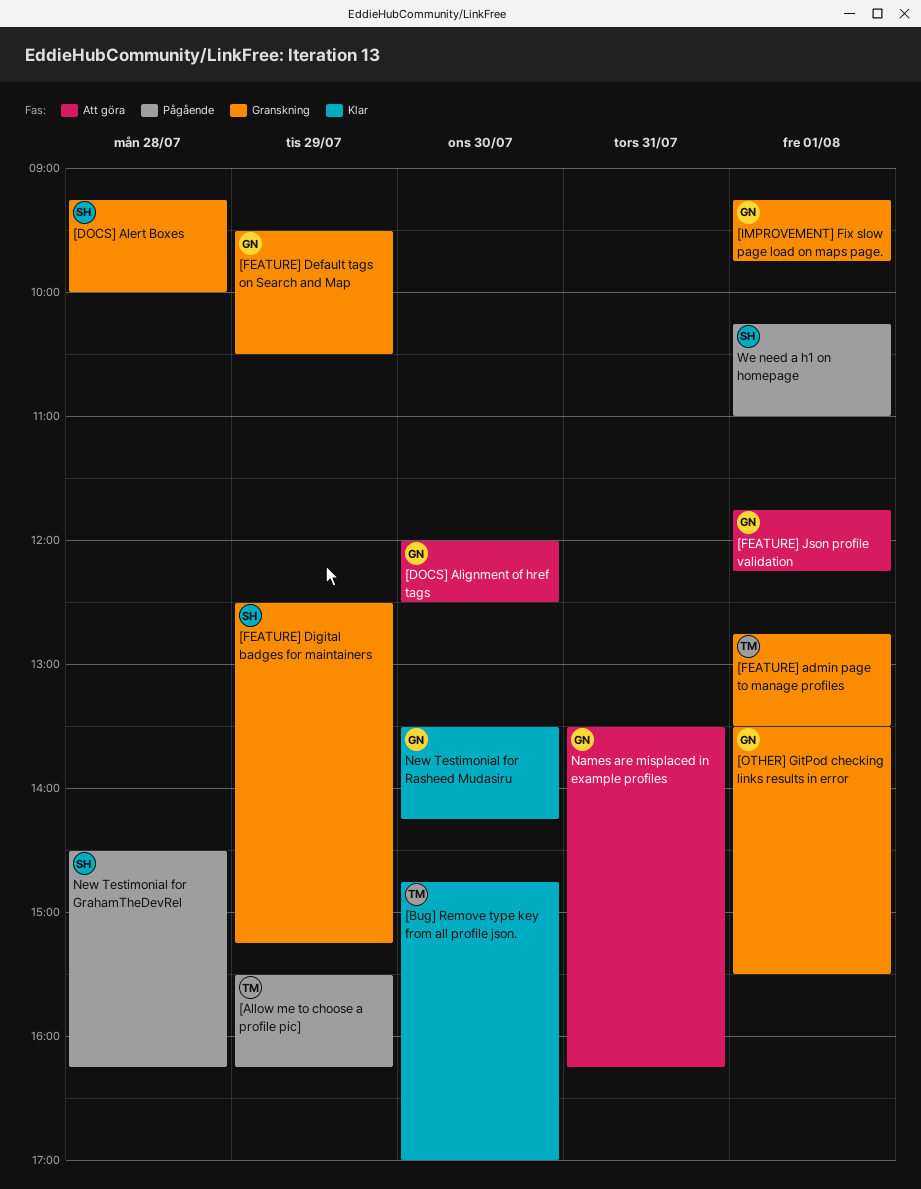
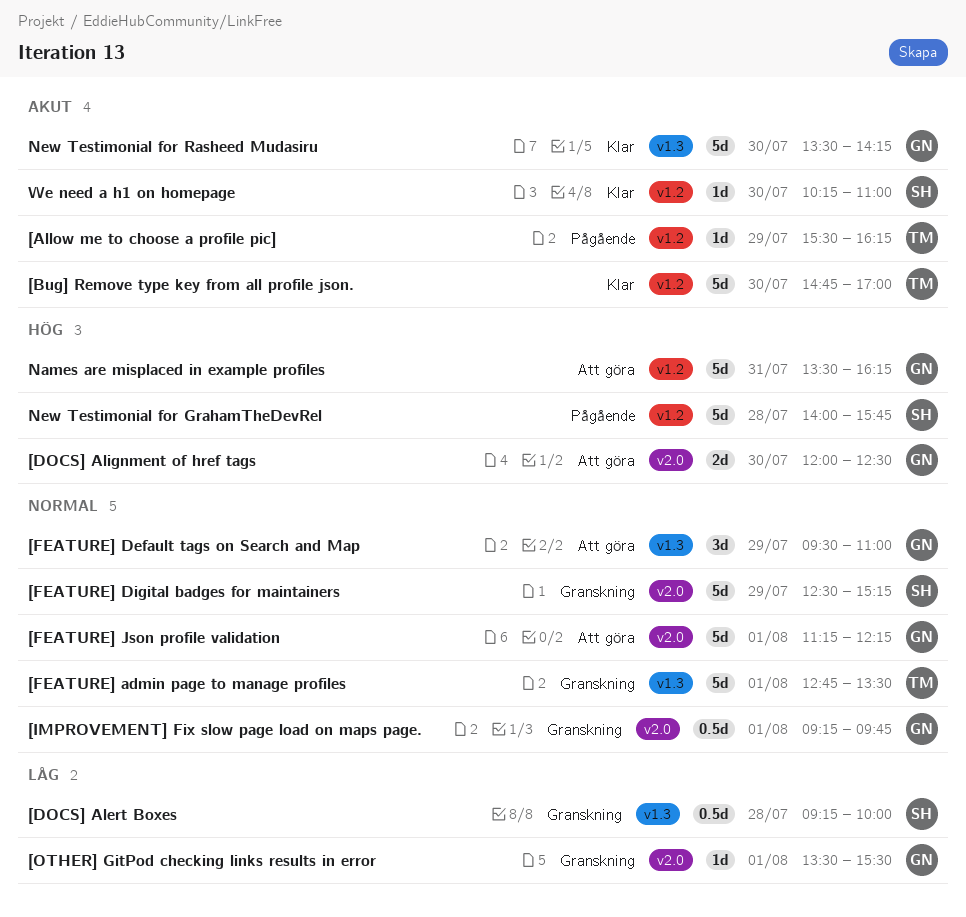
[FEATURE] Default tags on Search and Map, status: Granskning -> Att göra
[FEATURE] Default tags on Search and Map, ends: 10:30 -> 11:00
[FEATURE] Json profile validation, begins: 11:45 -> 11:15
New Testimonial for GrahamTheDevRel, begins: 14:30 -> 14:00
New Testimonial for GrahamTheDevRel, ends: 16:15 -> 15:45
We need a h1 on homepage, status: Pågående -> Klar
We need a h1 on homepage, day: Aug 1 -> Jul 30

